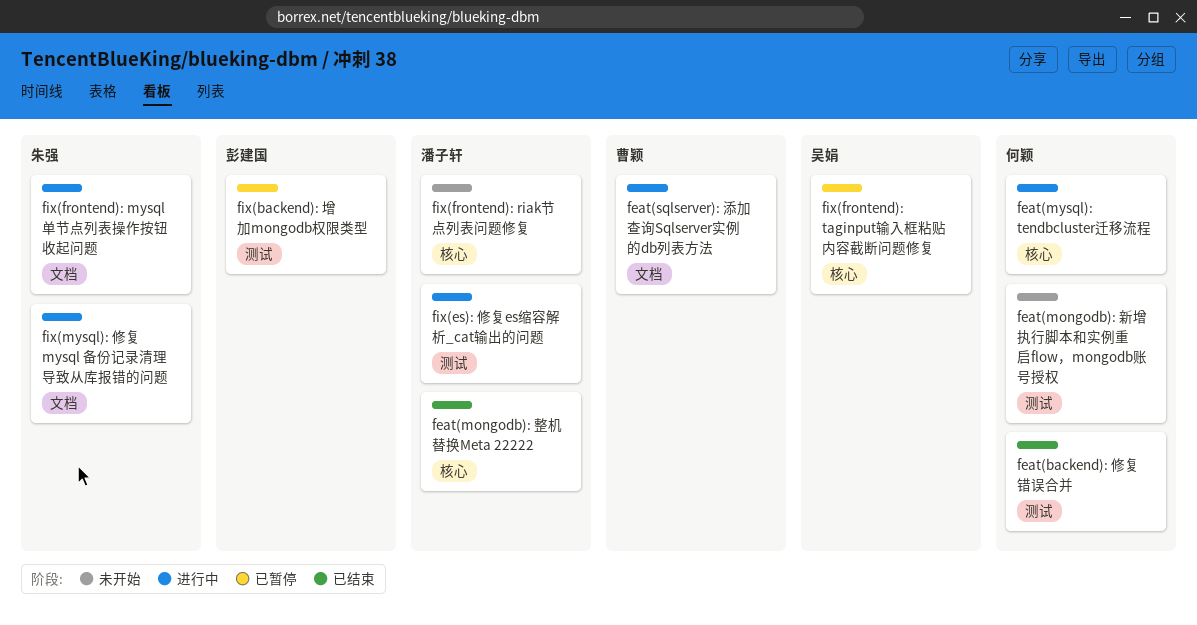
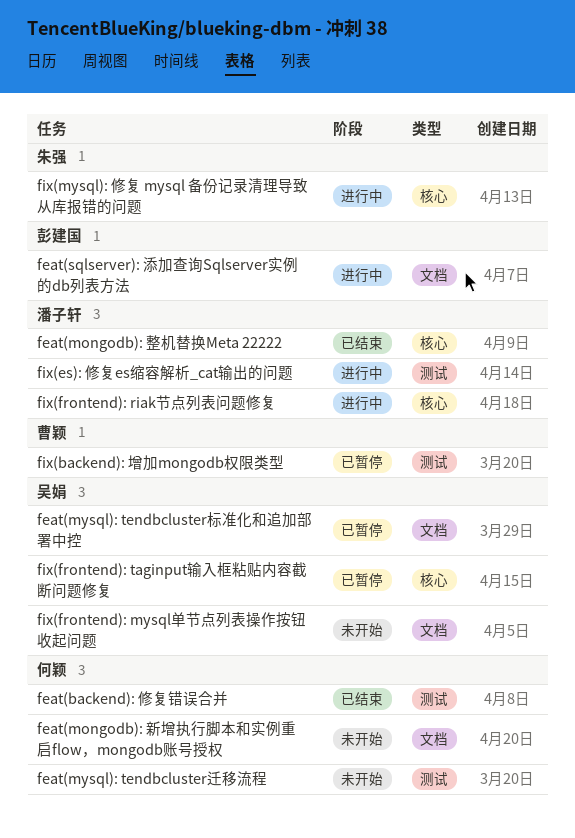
feat(mongodb): 新增执行脚本和实例重启flow，mongodb账号授权, label: 测试 -> 文档
feat(mysql): tendbcluster标准化和追加部署中控: none -> present
feat(mysql): tendbcluster迁移流程, status: 进行中 -> 未开始
feat(mysql): tendbcluster迁移流程, label: 核心 -> 测试
feat(sqlserver): 添加查询Sqlserver实例的db列表方法, owner: 曹颖 -> 彭建国
fix(backend): 增加mongodb权限类型, owner: 彭建国 -> 曹颖
fix(frontend): mysql单节点列表操作按钮收起问题, status: 进行中 -> 未开始
fix(frontend): mysql单节点列表操作按钮收起问题, owner: 朱强 -> 吴娟
fix(frontend): riak节点列表问题修复, status: 未开始 -> 进行中
fix(mysql): 修复 mysql 备份记录清理导致从库报错的问题, label: 文档 -> 核心

